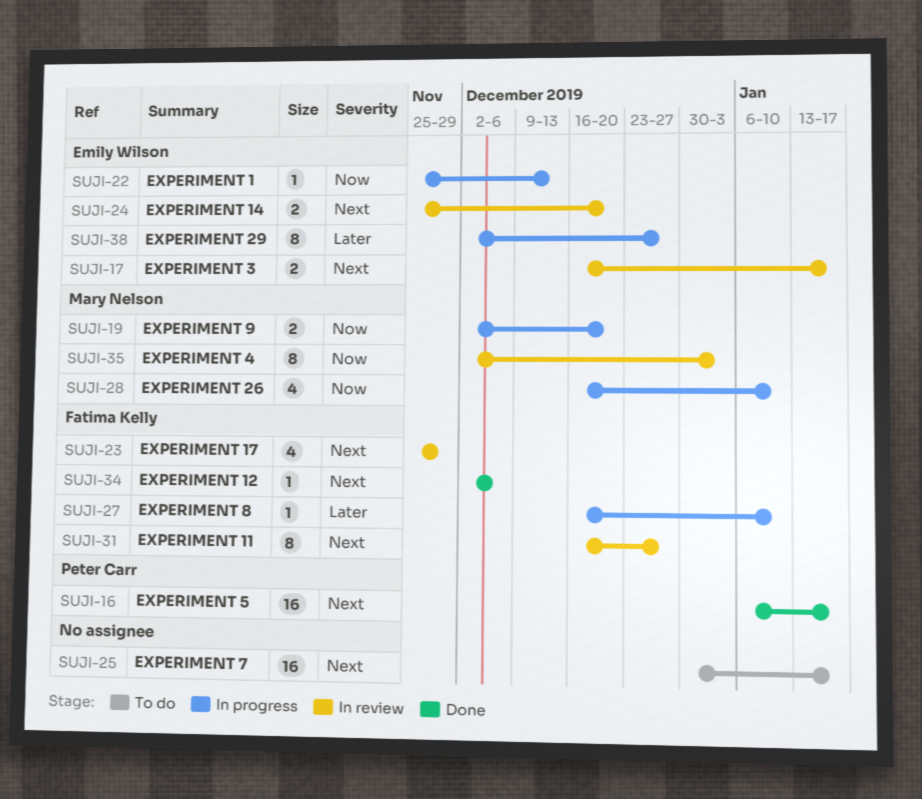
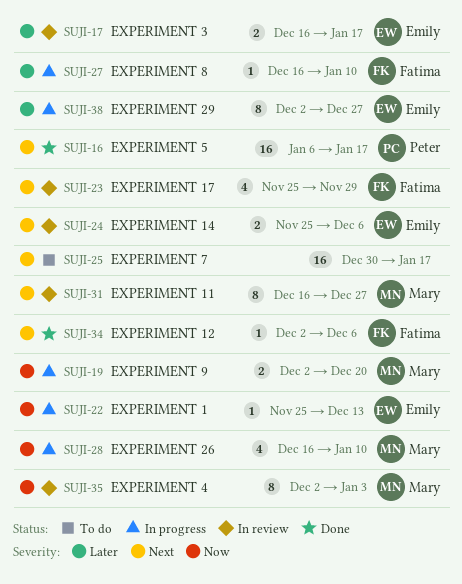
SUJI-17, priority: Next -> Later
SUJI-24, due: Dec 20 -> Dec 6
SUJI-31, owner: Fatima Kelly -> Mary Nelson

